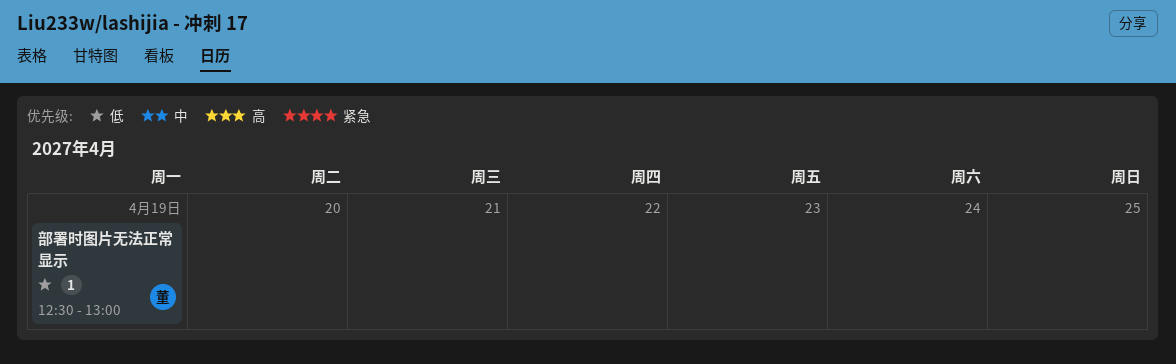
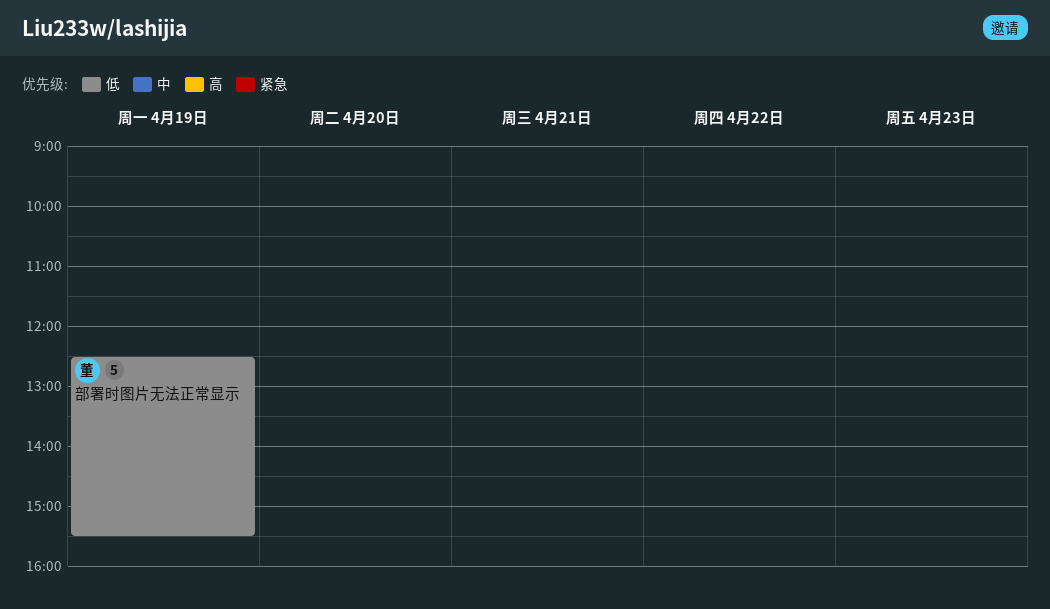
部署时图片无法正常显示, estimate: 1 -> 5
部署时图片无法正常显示, ends: 13:00 -> 15:30

